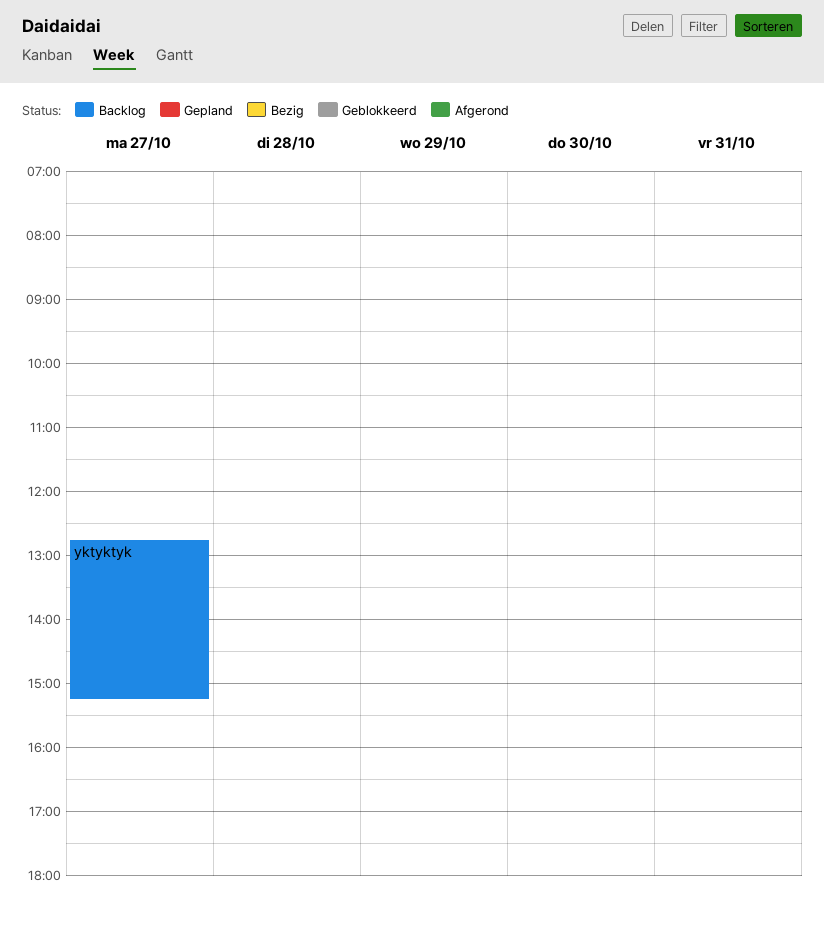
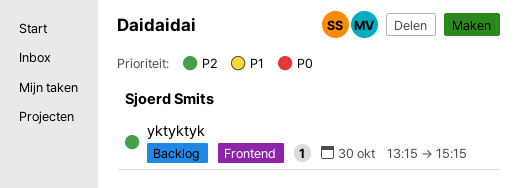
yktyktyk, day: Oct 27 -> Oct 30
yktyktyk, begins: 12:45 -> 13:15

